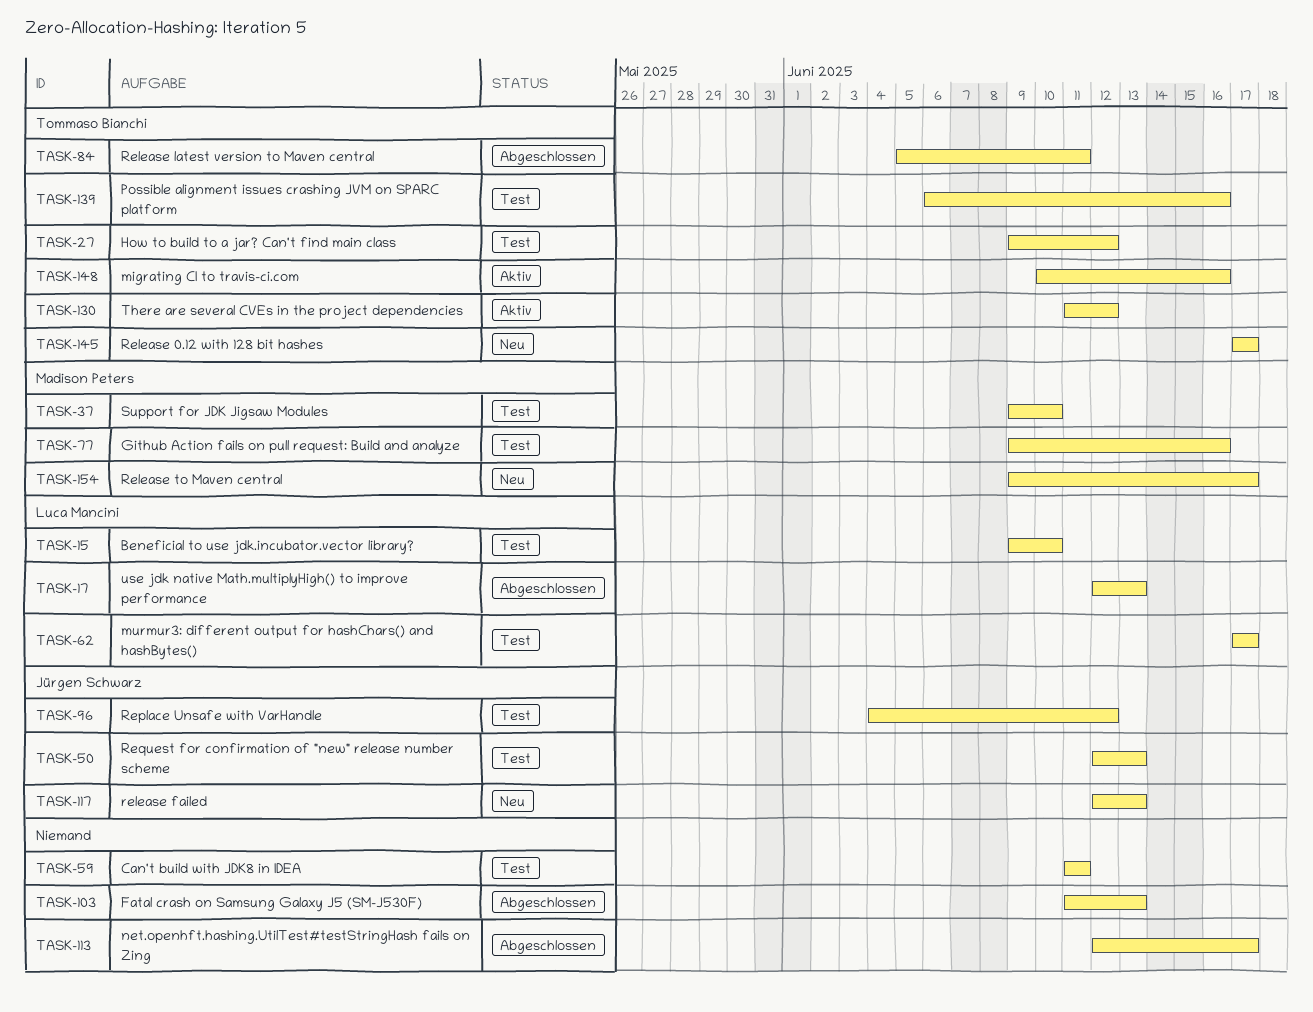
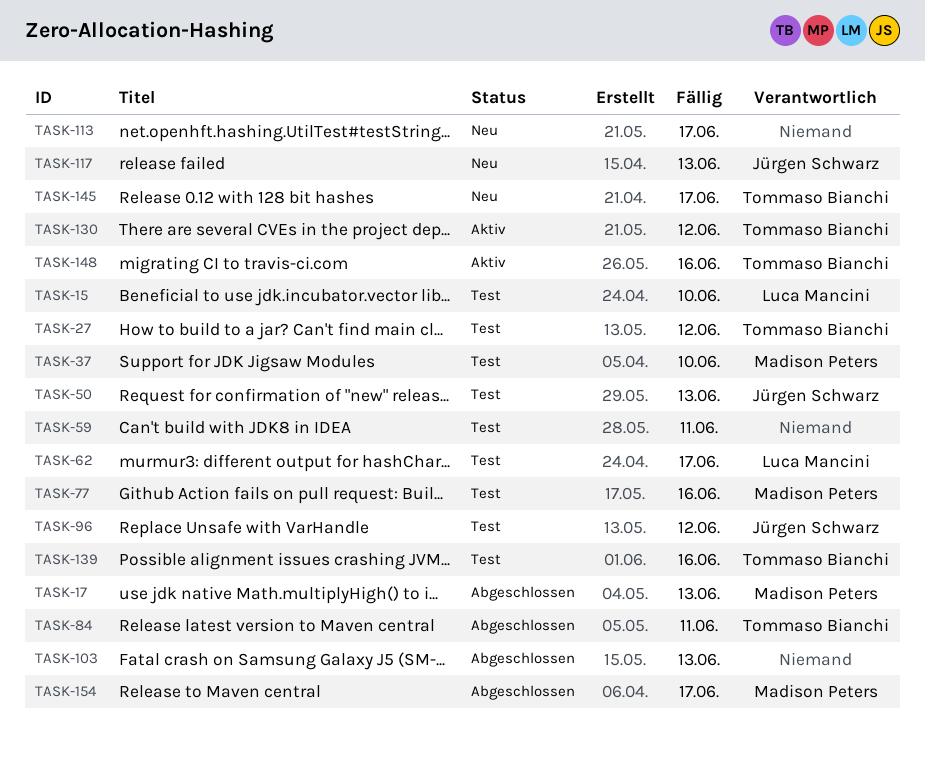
TASK-17, owner: Luca Mancini -> Madison Peters
TASK-113, status: Abgeschlossen -> Neu
TASK-154, status: Neu -> Abgeschlossen

